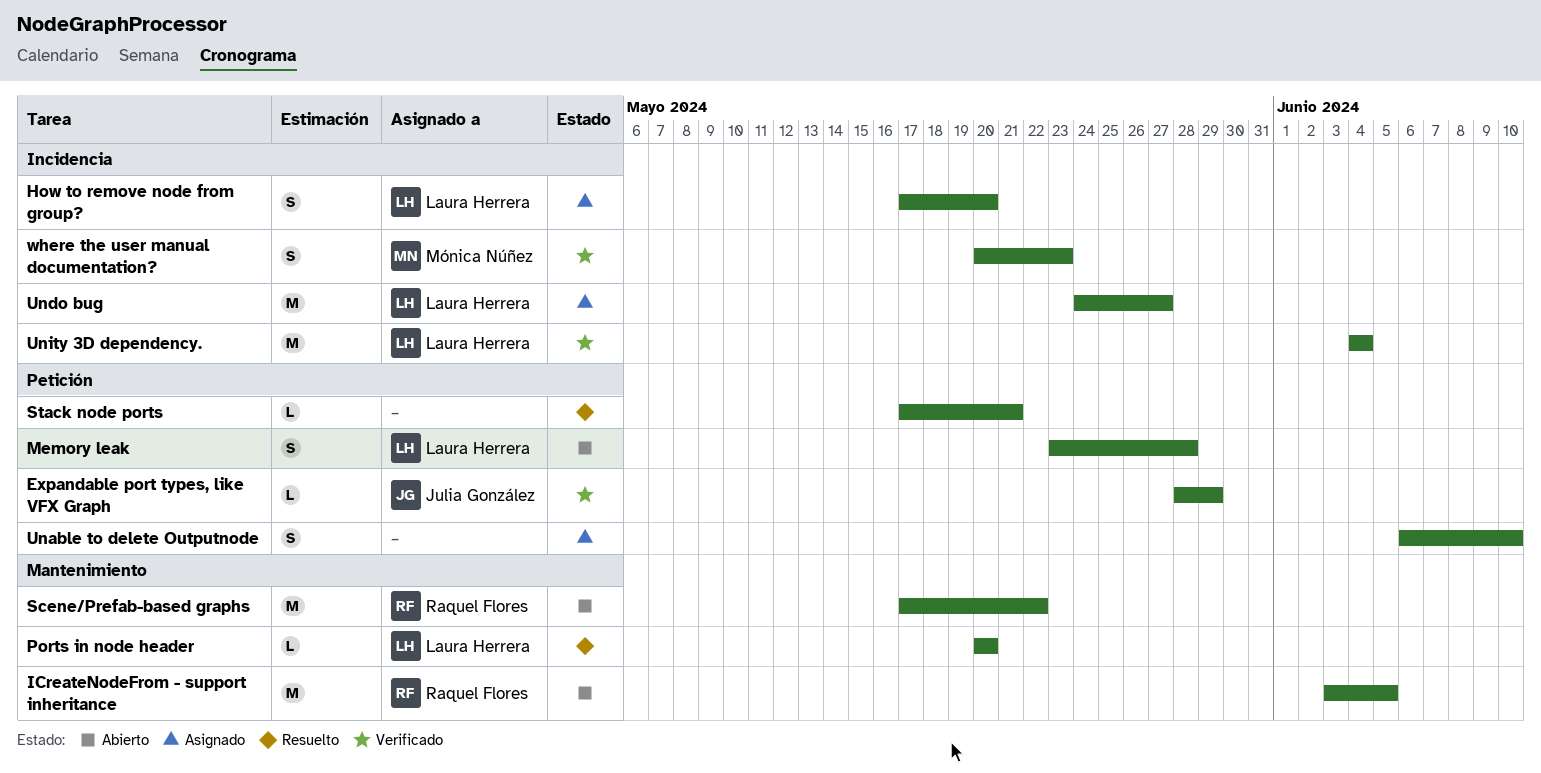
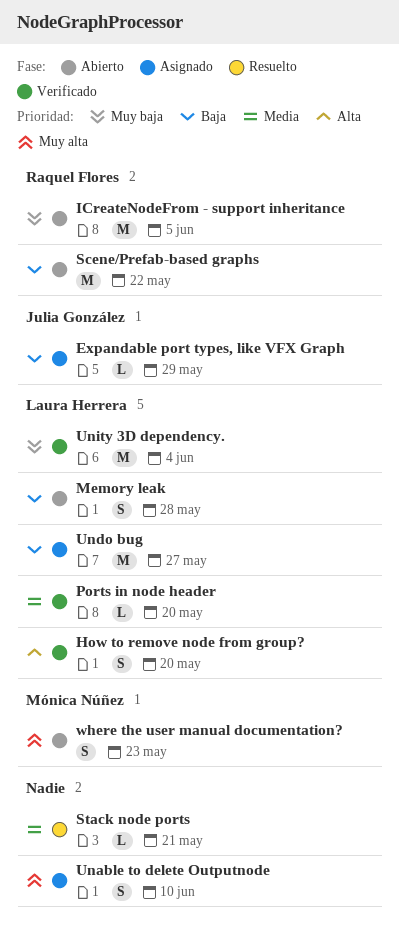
Expandable port types, like VFX Graph, status: Verificado -> Asignado
How to remove node from group?, status: Asignado -> Verificado
Ports in node header, status: Resuelto -> Verificado
where the user manual documentation?, status: Verificado -> Abierto

